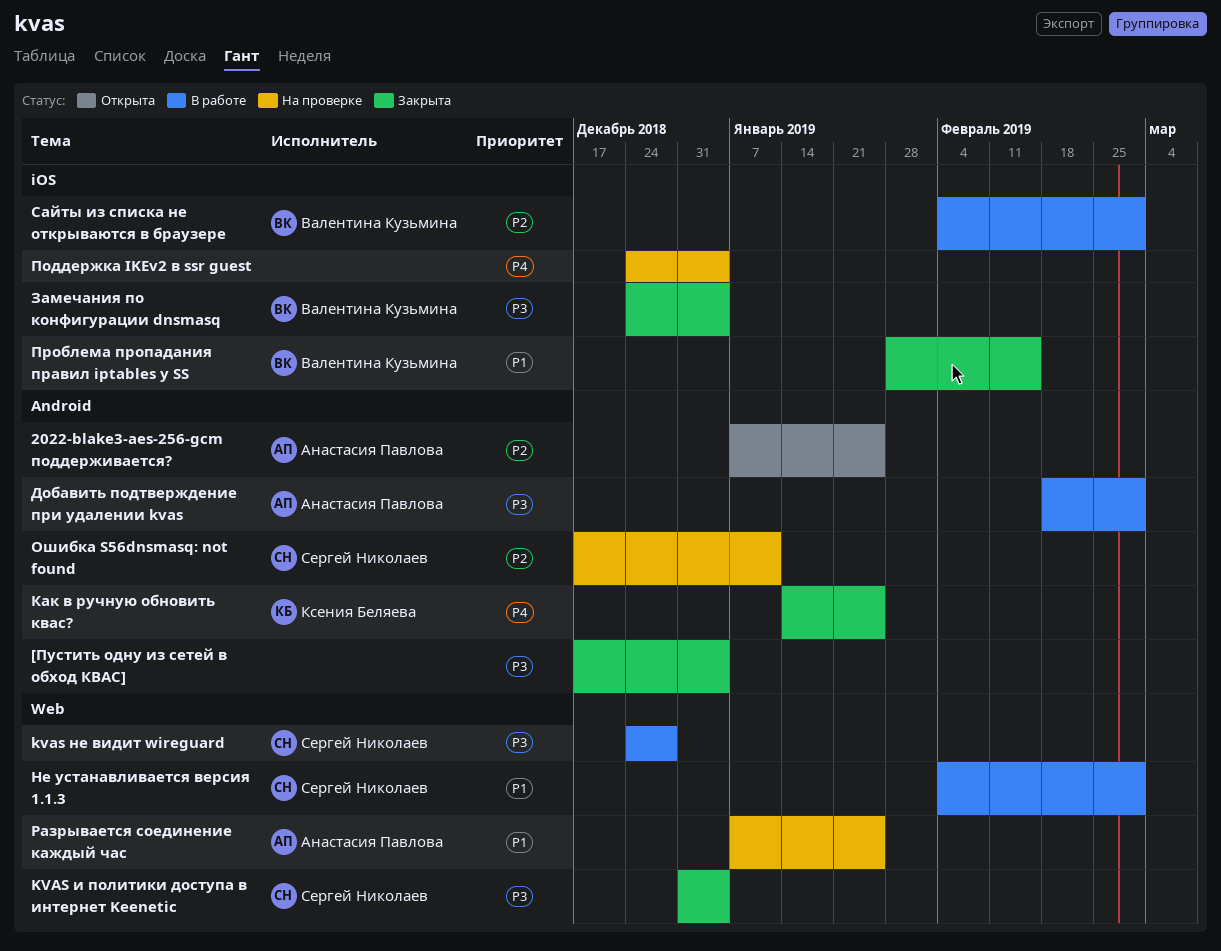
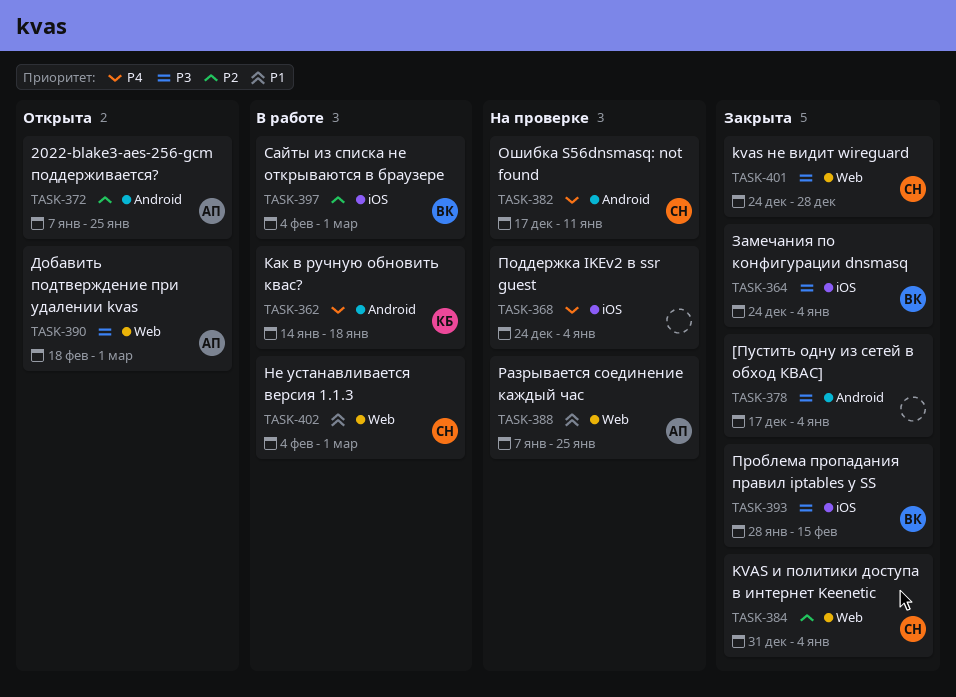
KVAS и политики доступа в интернет Keenetic, priority: P3 -> P2
kvas не видит wireguard, status: В работе -> Закрыта
Добавить подтверждение при удалении kvas, status: В работе -> Открыта
Добавить подтверждение при удалении kvas, label: Android -> Web
Как в ручную обновить квас?, status: Закрыта -> В работе
Как в ручную обновить квас?, due: Jan 25 -> Jan 18
Ошибка S56dnsmasq: not found, priority: P2 -> P4
Проблема пропадания правил iptables у SS, priority: P1 -> P3

